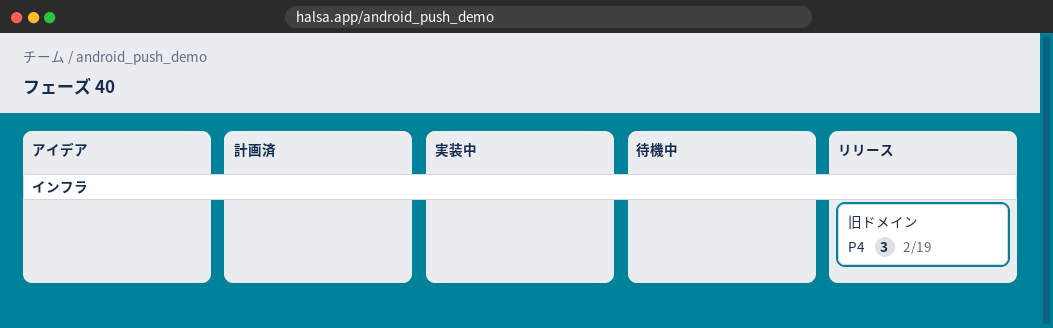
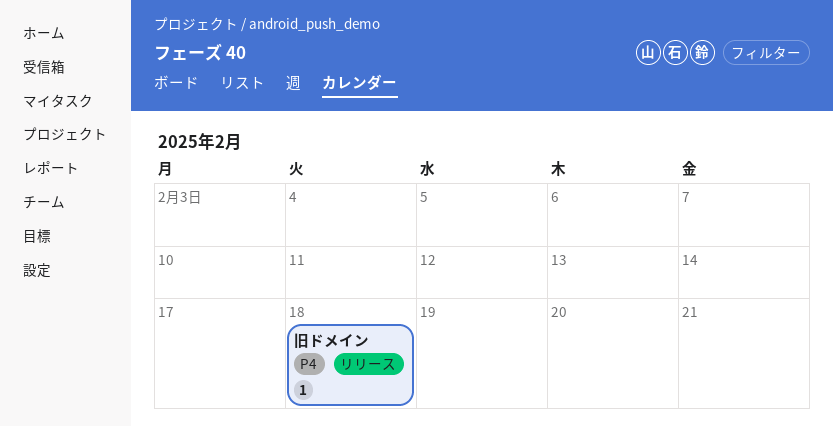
旧ドメイン, estimate: 3 -> 1
旧ドメイン, due: Feb 19 -> Feb 18

